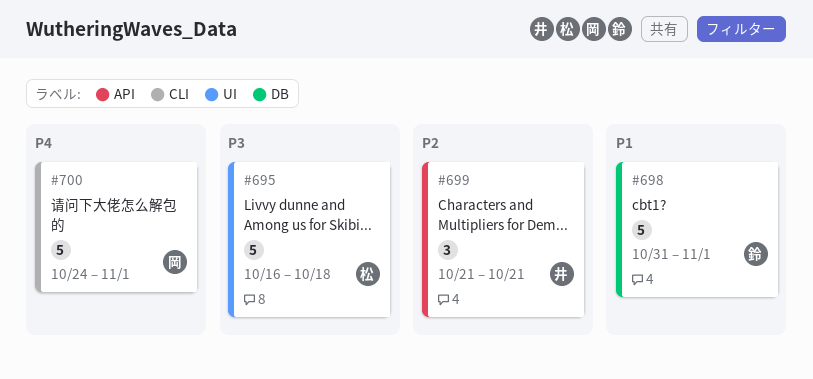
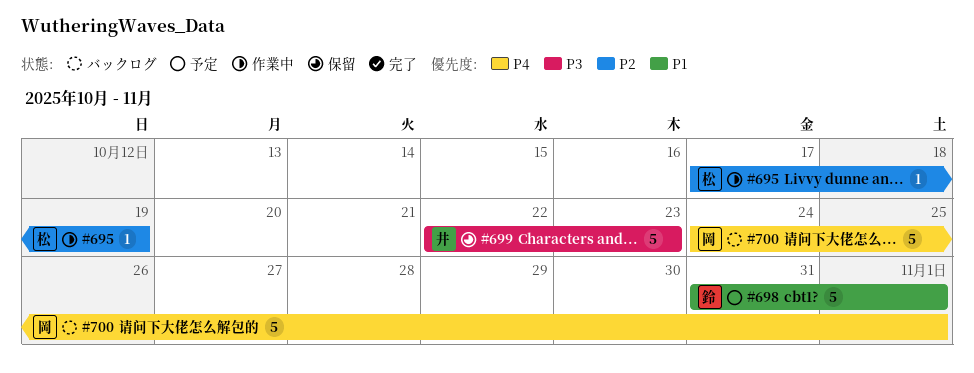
#695, priority: P3 -> P2
#695, estimate: 5 -> 1
#695, start: Oct 16 -> Oct 17
#695, due: Oct 18 -> Oct 19
#699, priority: P2 -> P3
#699, estimate: 3 -> 5
#699, start: Oct 21 -> Oct 22
#699, due: Oct 21 -> Oct 23

